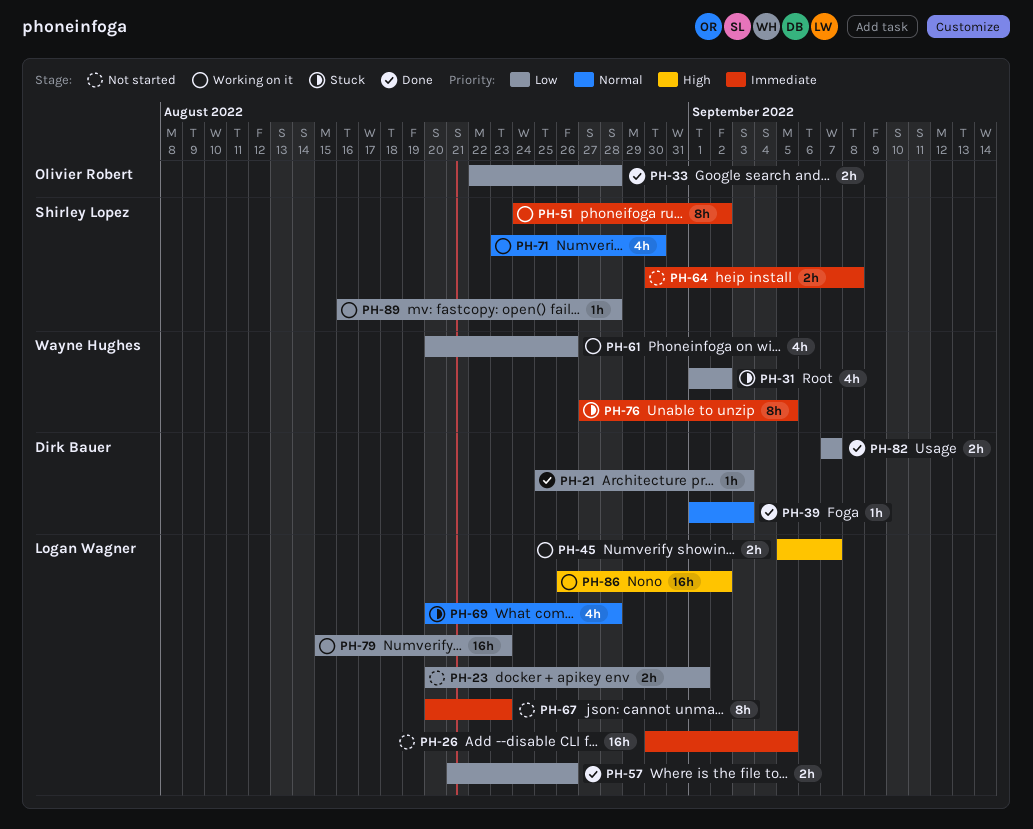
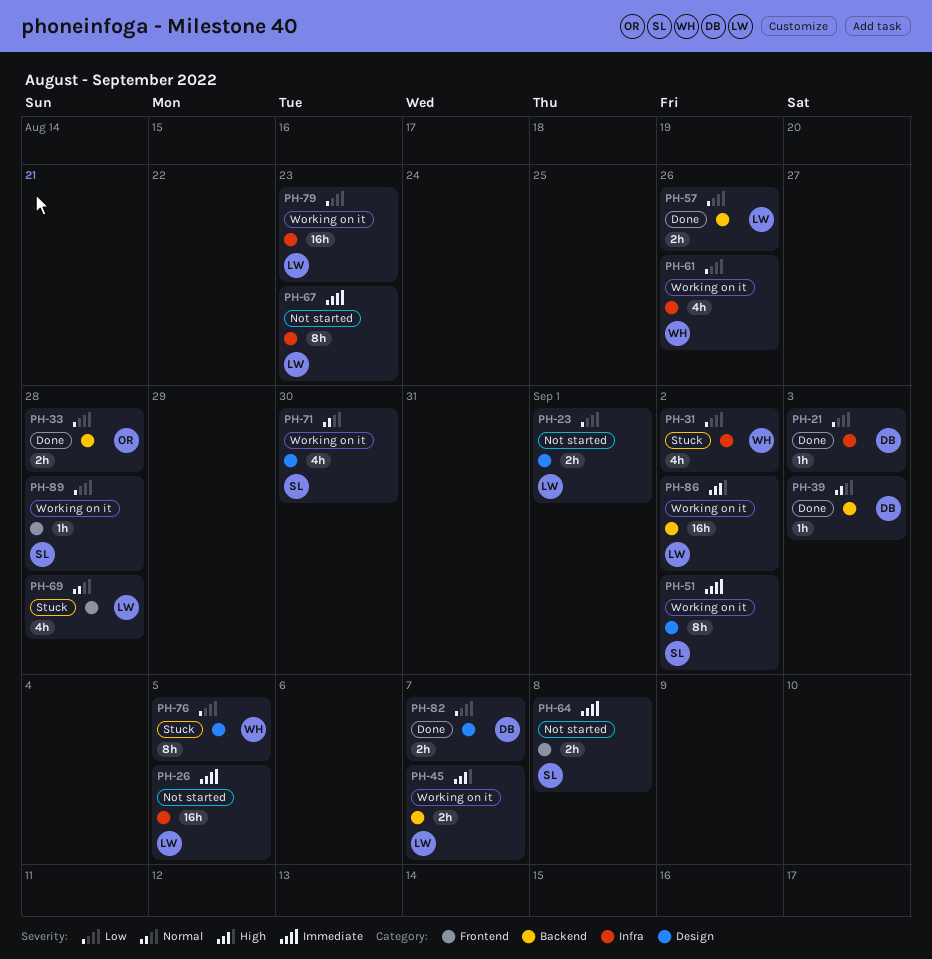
PH-76, priority: Immediate -> Low

